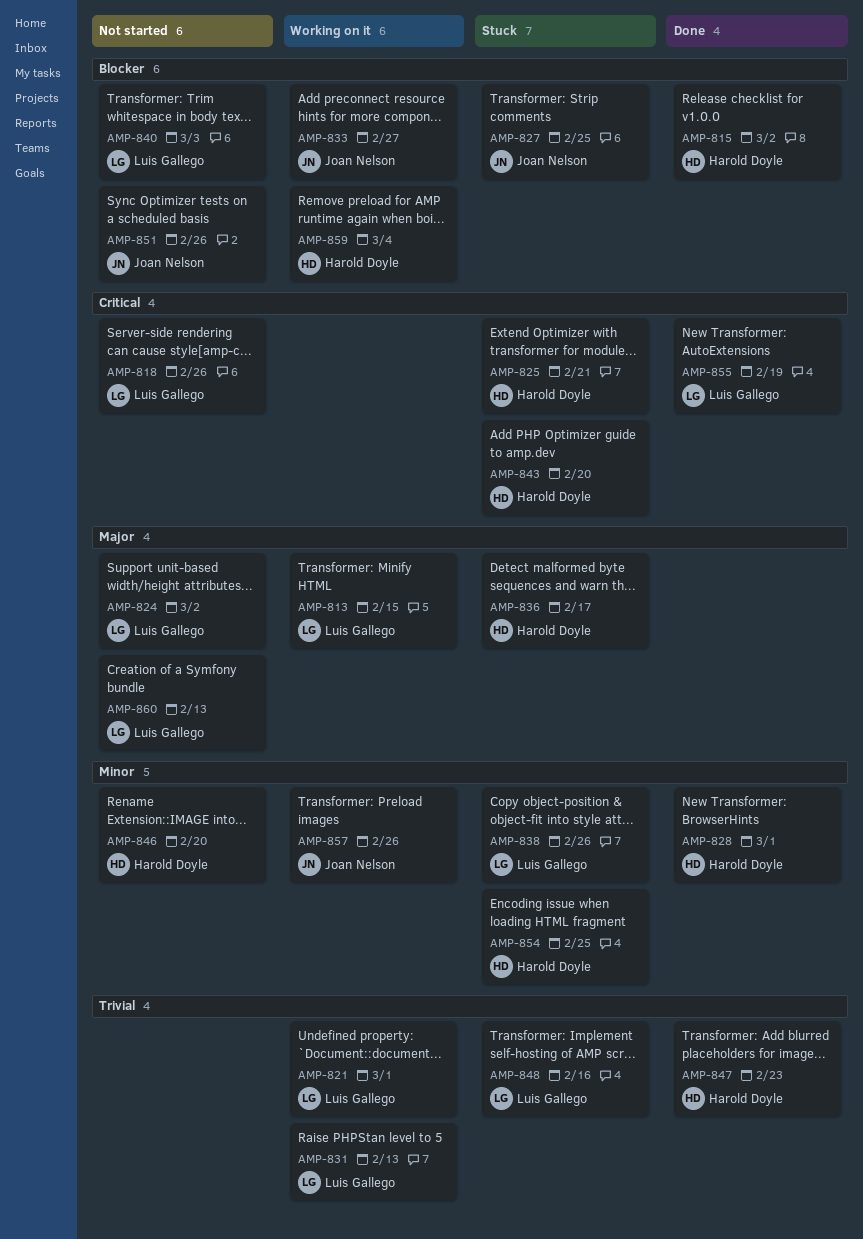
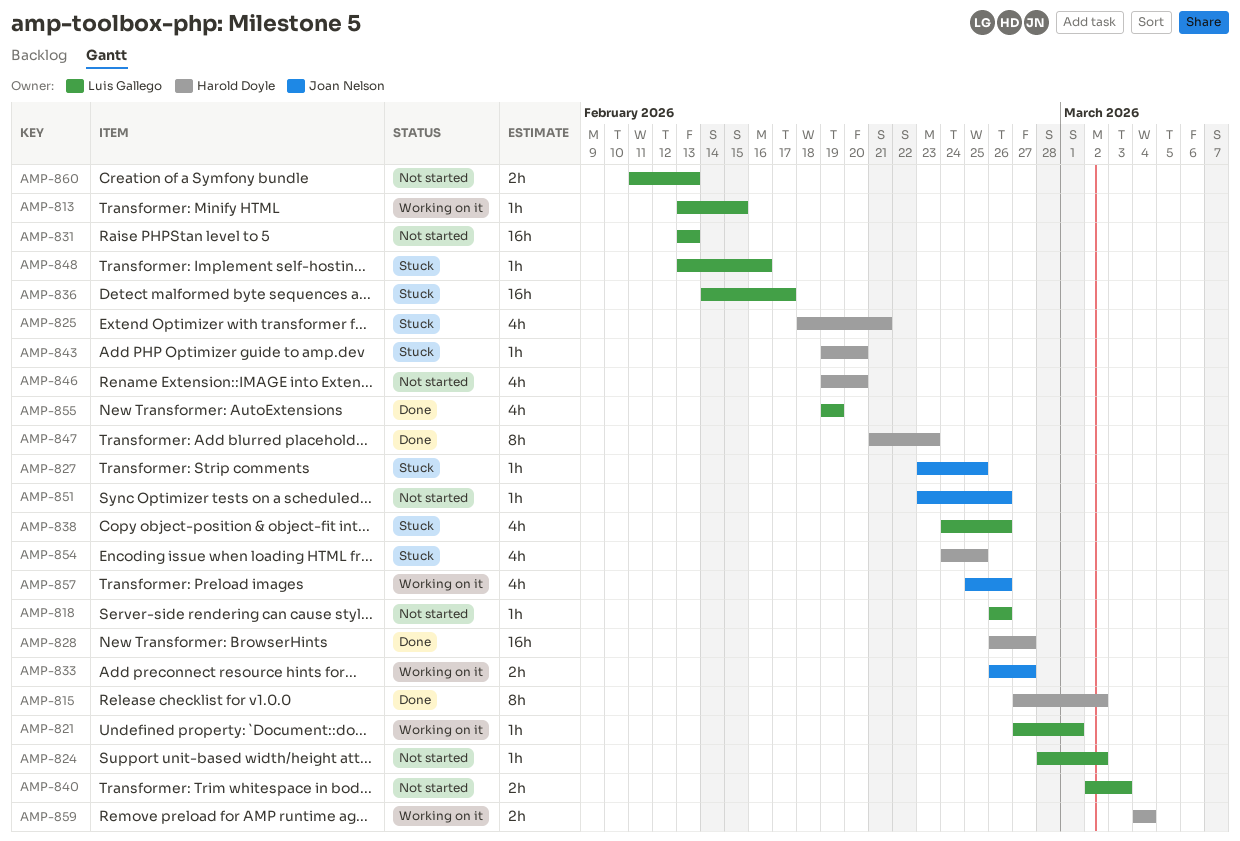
AMP-828, due: Mar 1 -> Feb 27
AMP-831, status: Working on it -> Not started
AMP-836, owner: Harold Doyle -> Luis Gallego

